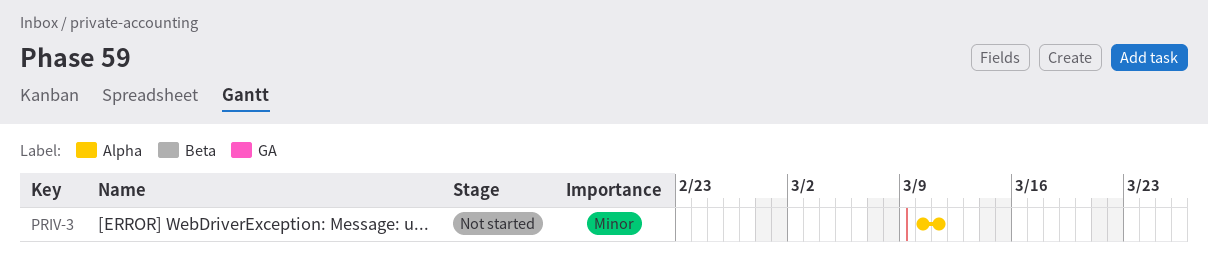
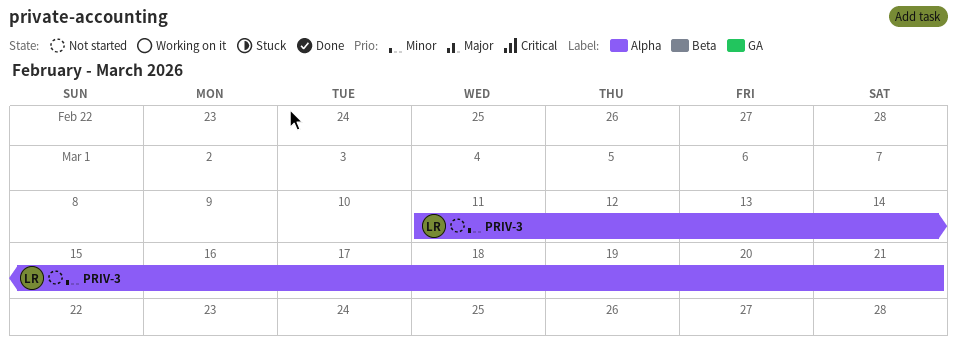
PRIV-3, start: Mar 10 -> Mar 11
PRIV-3, due: Mar 11 -> Mar 21

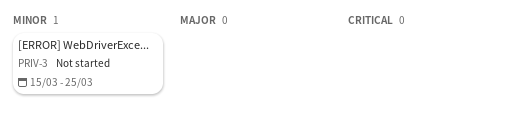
PRIV-3, start: Mar 11 -> Mar 15
PRIV-3, due: Mar 21 -> Mar 25

